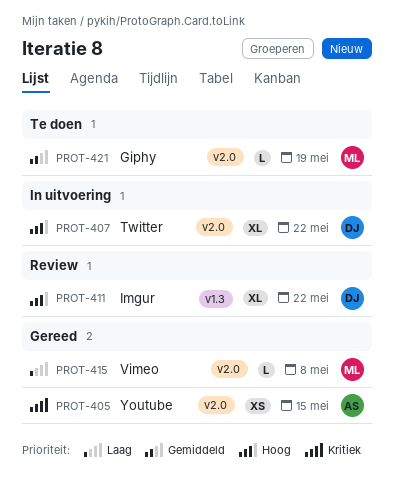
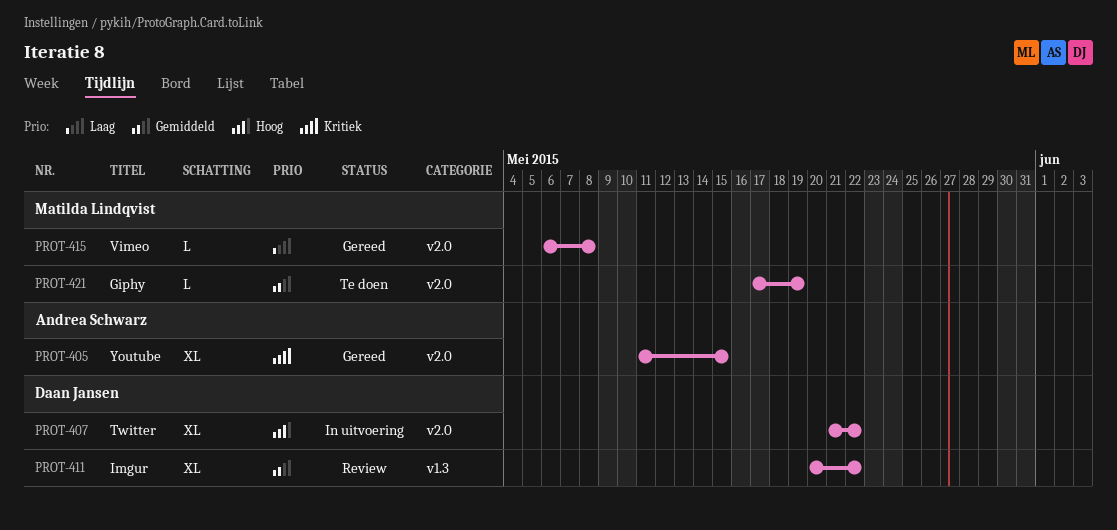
PROT-405, estimate: XS -> XL
PROT-411, priority: Hoog -> Gemiddeld

